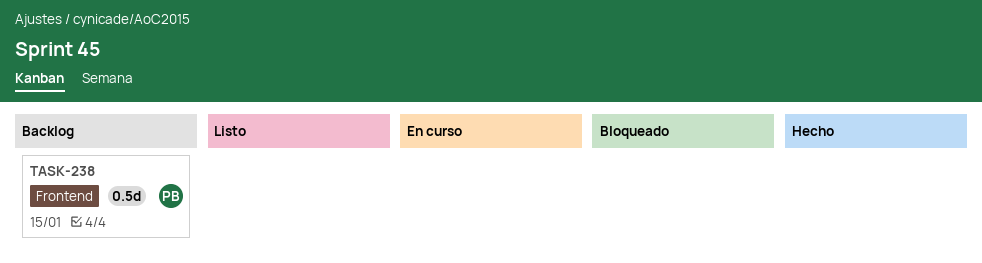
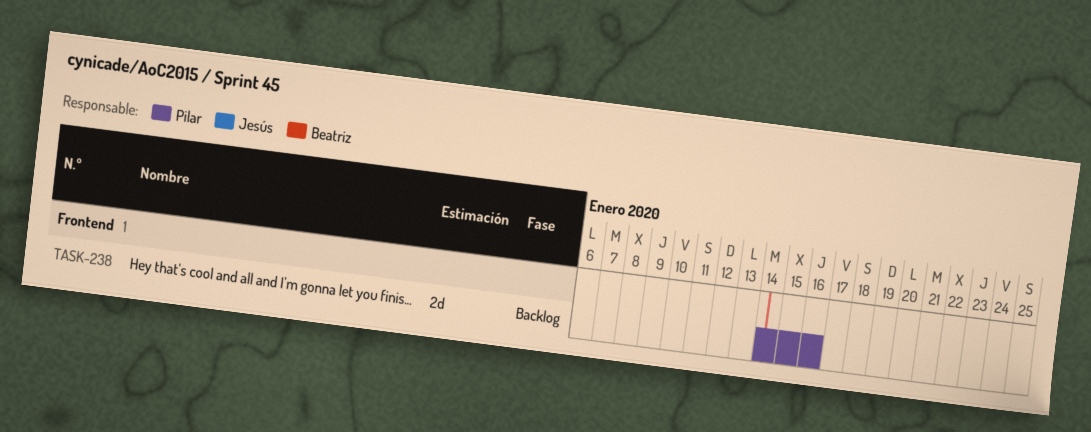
TASK-238, estimate: 0.5d -> 2d
TASK-238, due: Jan 15 -> Jan 16

